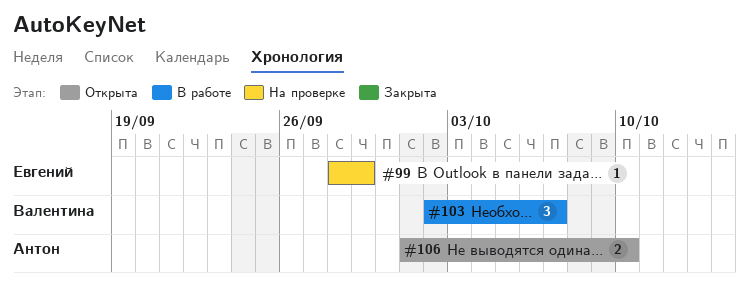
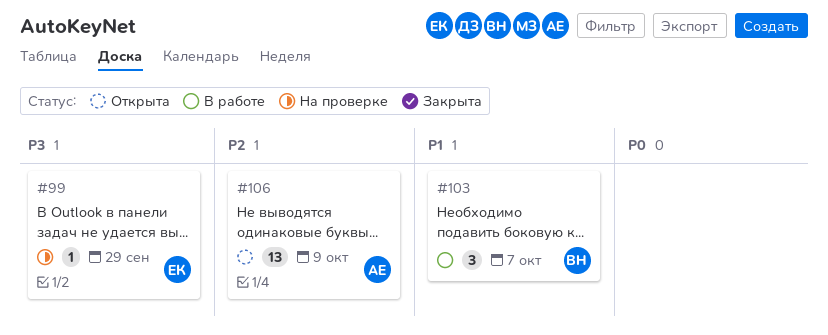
#106, estimate: 2 -> 13
#106, due: Oct 10 -> Oct 9

